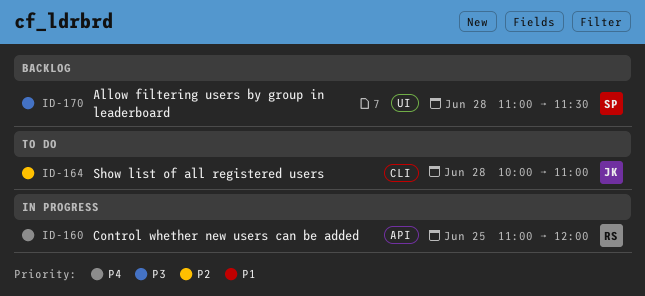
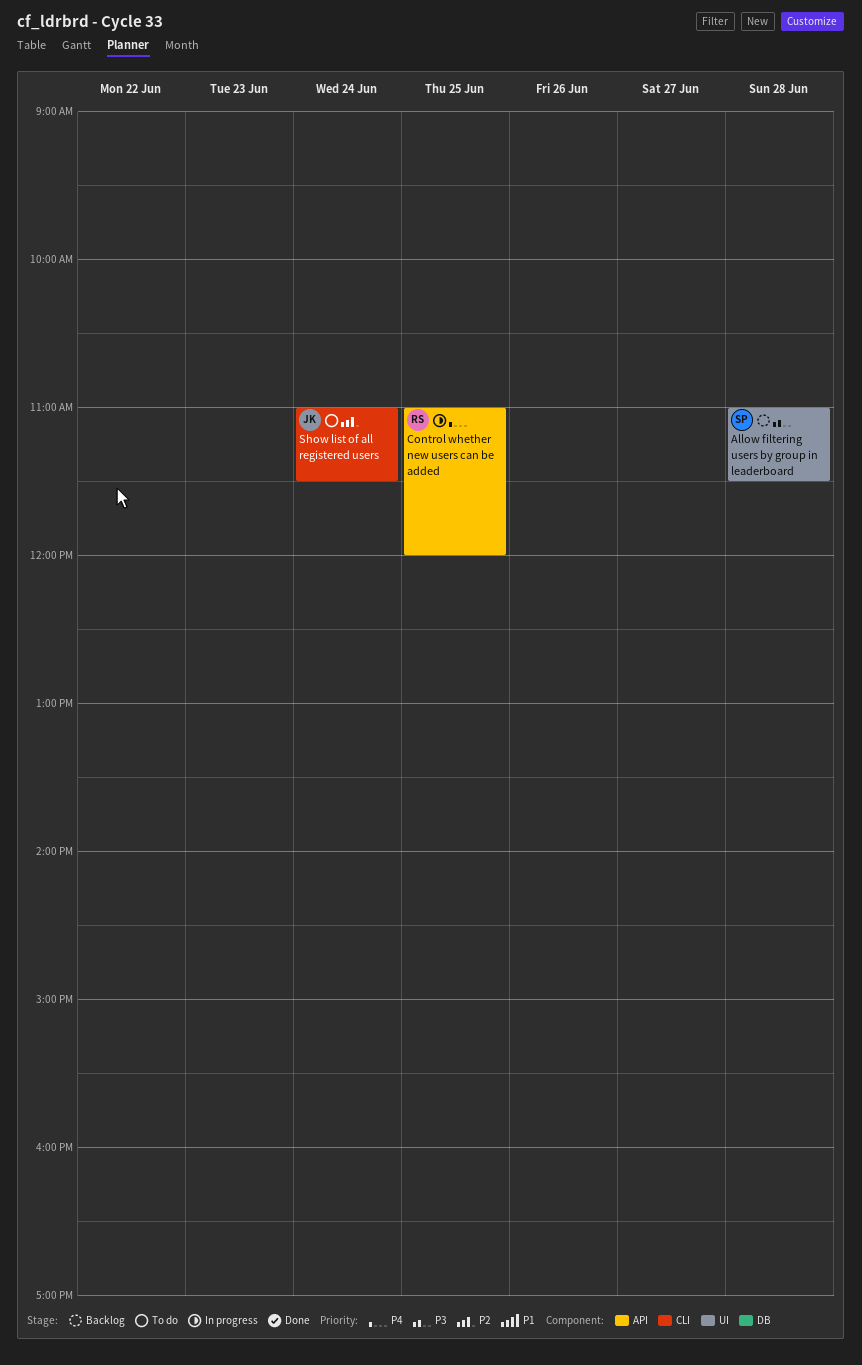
Show list of all registered users, day: Jun 28 -> Jun 24
Show list of all registered users, begins: 10:00 -> 11:00
Show list of all registered users, ends: 11:00 -> 11:30

